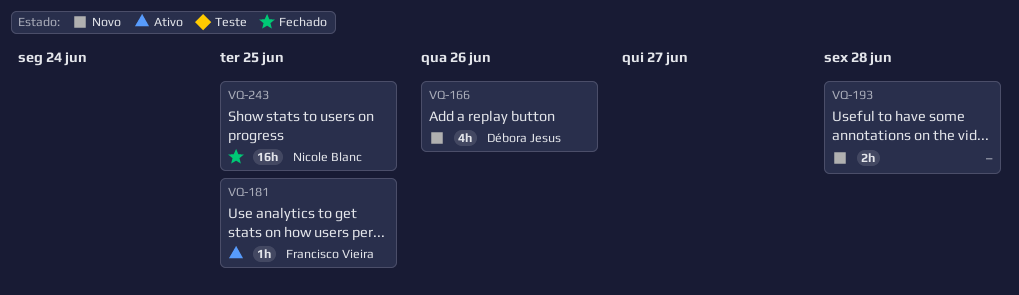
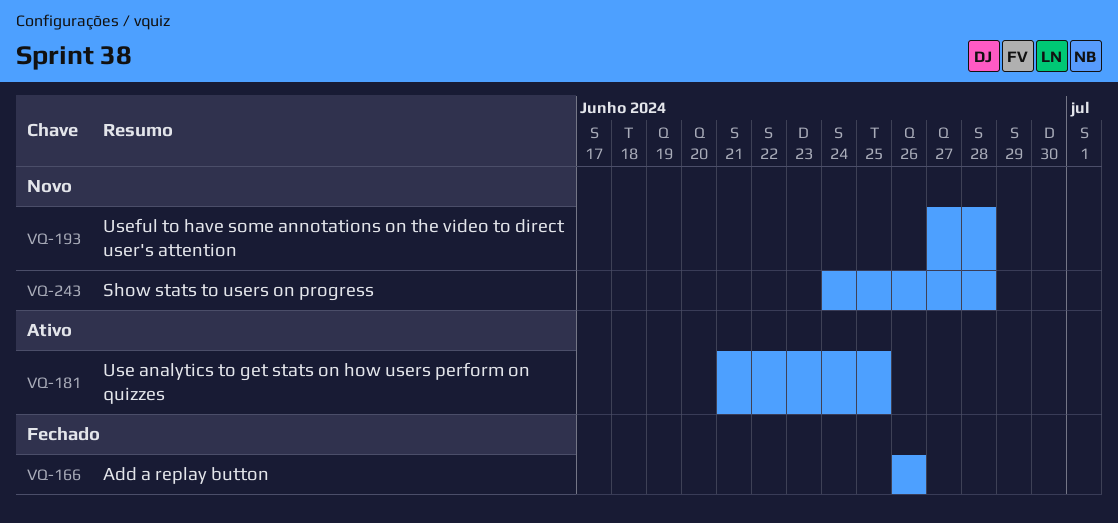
VQ-166, status: Novo -> Fechado
VQ-243, status: Fechado -> Novo
VQ-243, due: Jun 25 -> Jun 28

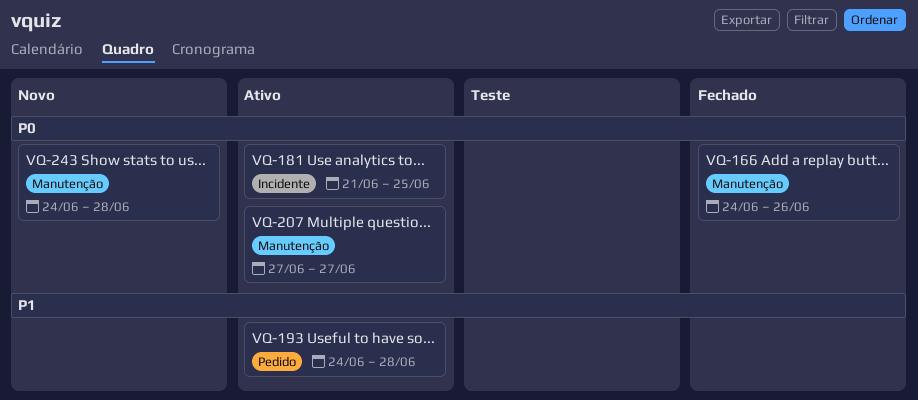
VQ-166, start: Jun 26 -> Jun 24
VQ-193, status: Novo -> Ativo
VQ-193, start: Jun 27 -> Jun 24
VQ-207: none -> present

